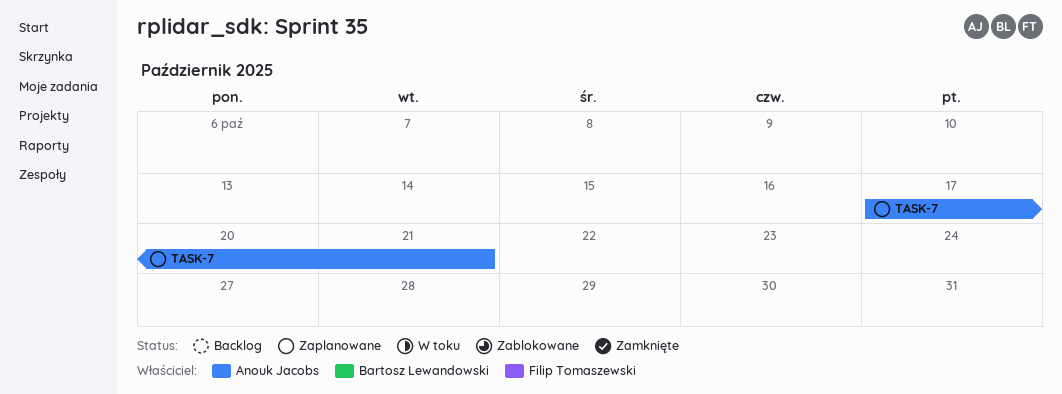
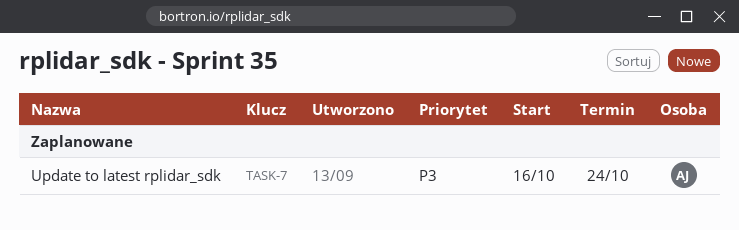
TASK-7, start: Oct 17 -> Oct 16
TASK-7, due: Oct 21 -> Oct 24

